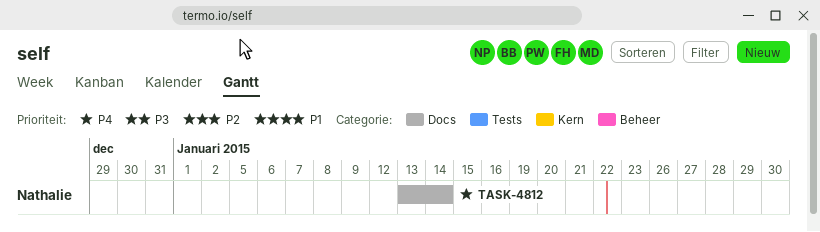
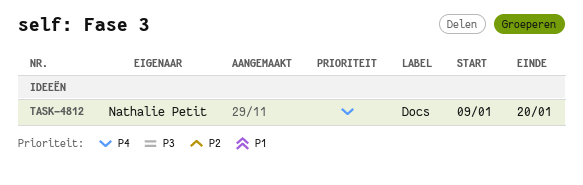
TASK-4812, start: Jan 13 -> Jan 9
TASK-4812, due: Jan 14 -> Jan 20

